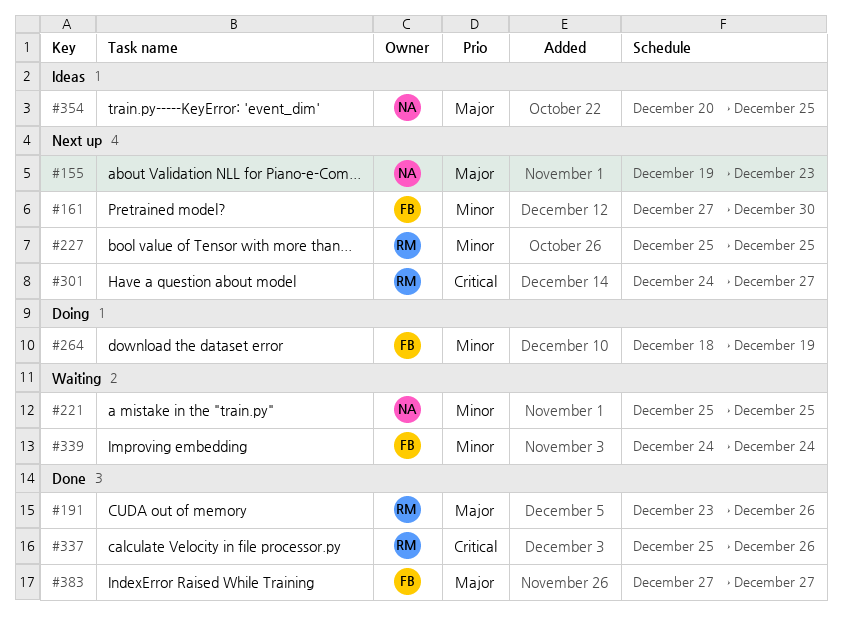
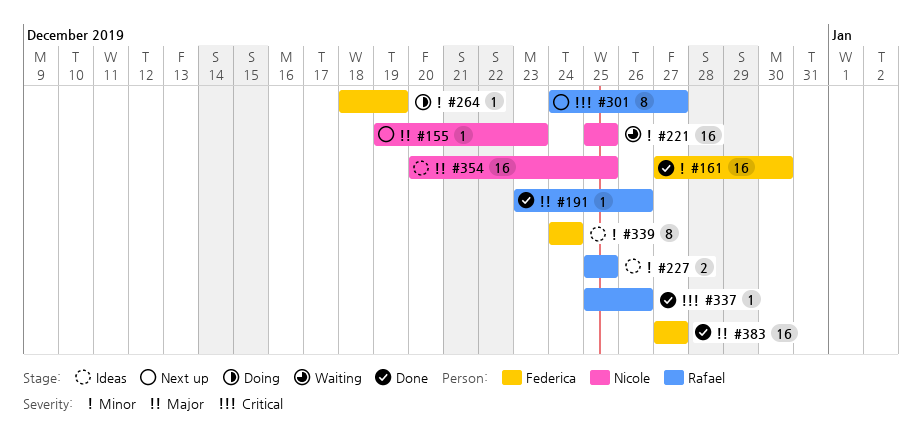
#161, status: Next up -> Done
#227, status: Next up -> Ideas
#339, status: Waiting -> Ideas

